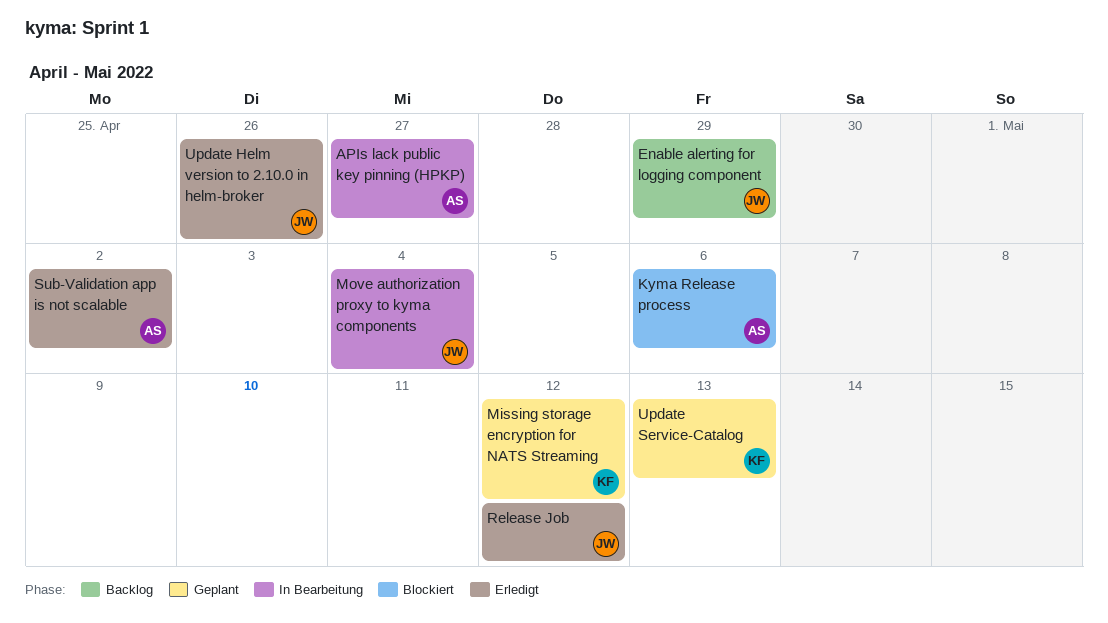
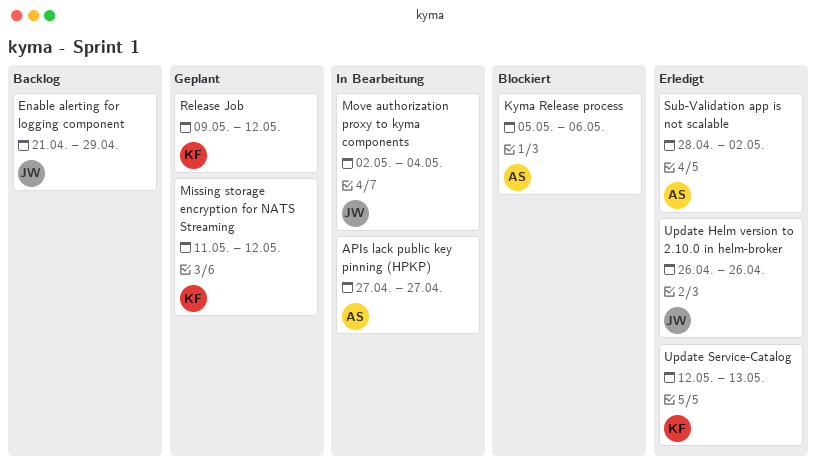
Release Job, status: Erledigt -> Geplant
Release Job, owner: JW -> KF
Update Service-Catalog, status: Geplant -> Erledigt

